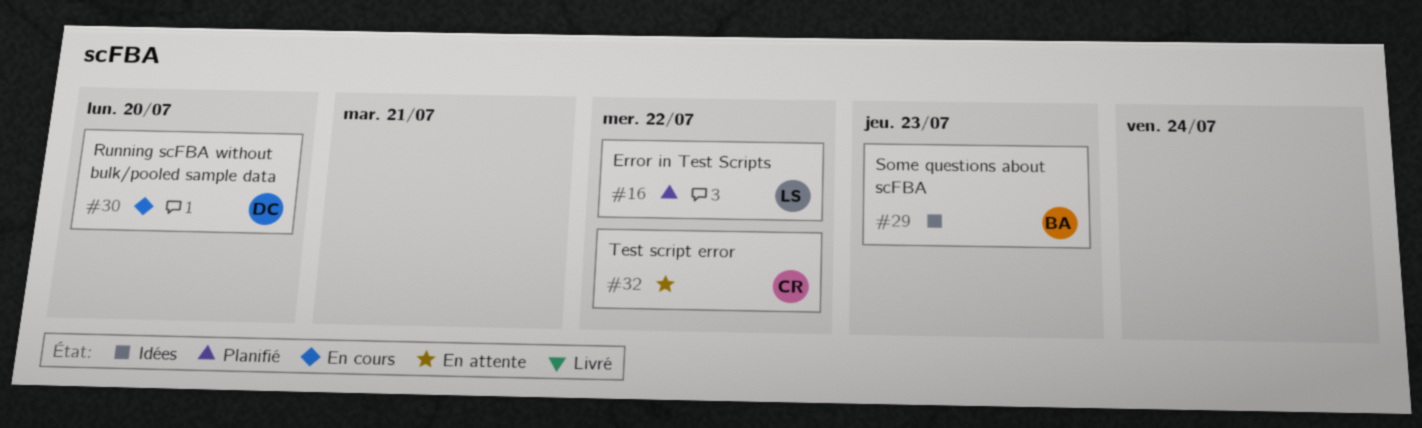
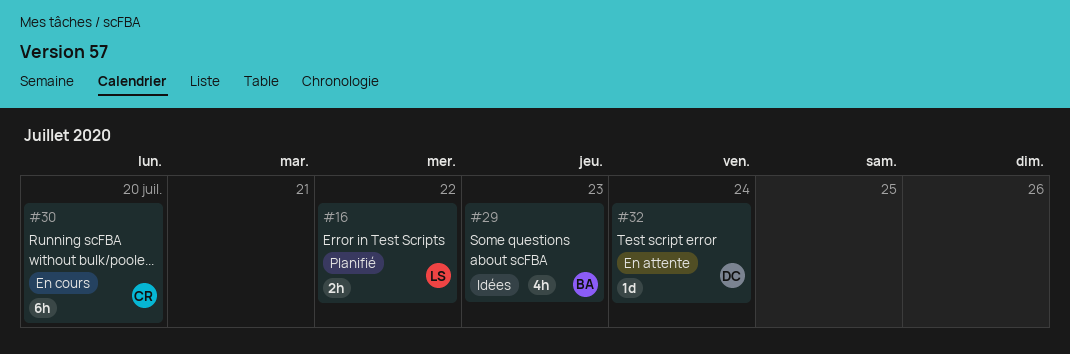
#30, owner: DC -> CR
#32, owner: CR -> DC
#32, due: Jul 22 -> Jul 24

